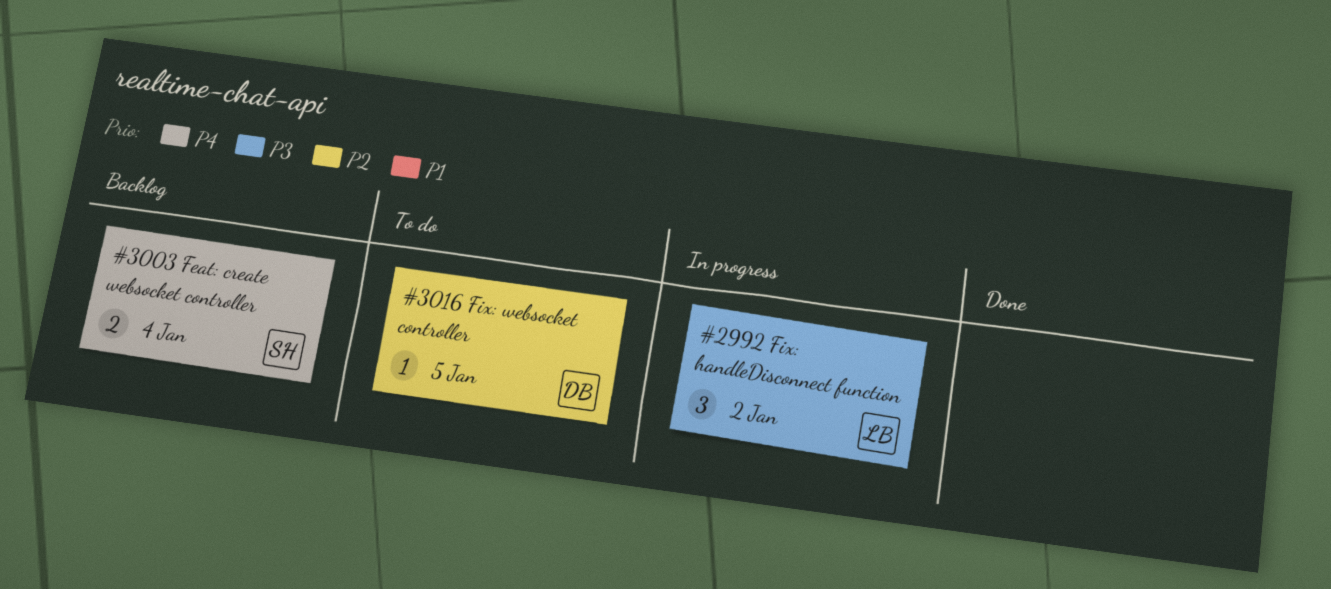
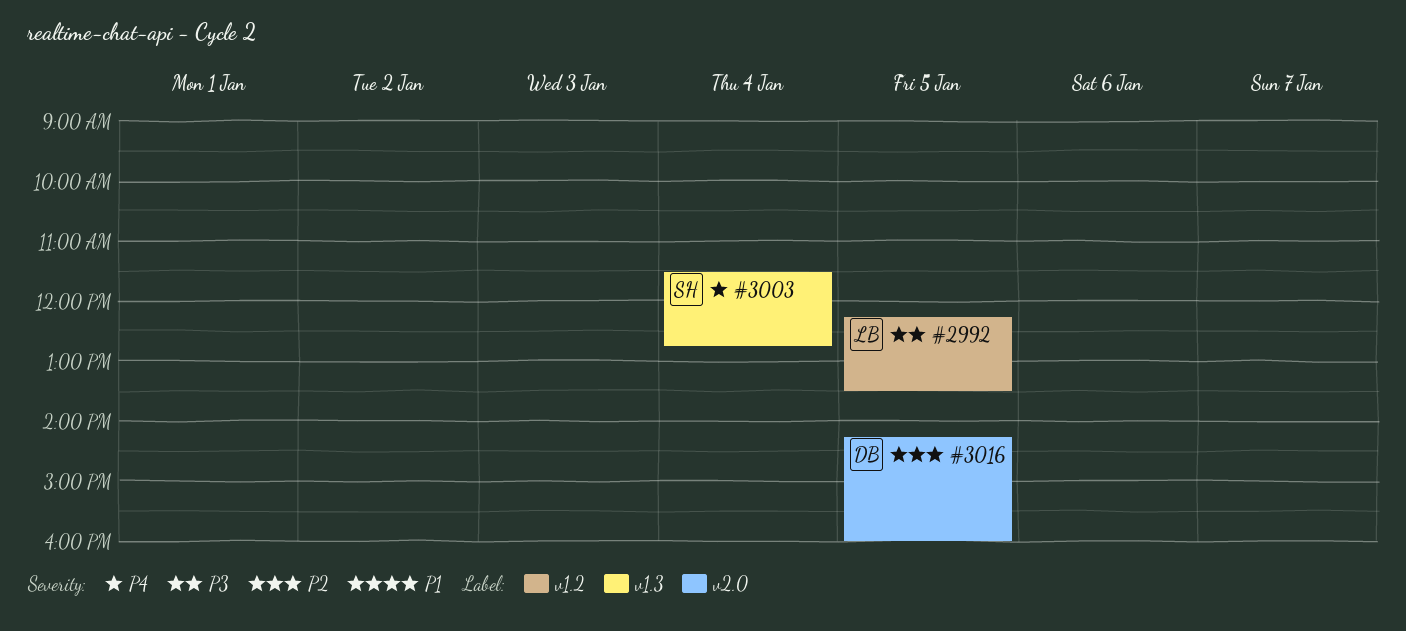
#2992, day: Jan 2 -> Jan 5

